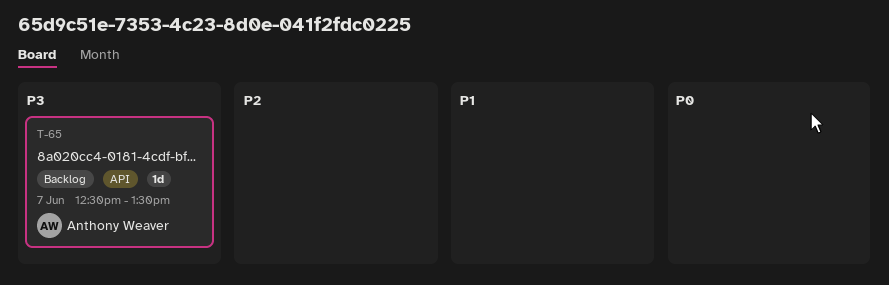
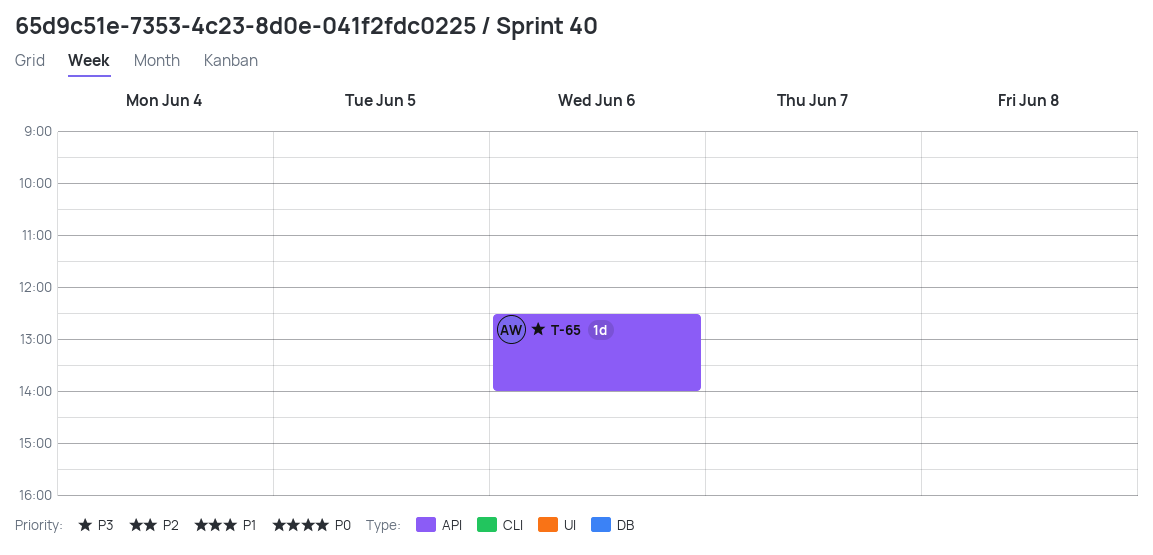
T-65, day: Jun 7 -> Jun 6
T-65, ends: 13:30 -> 14:00

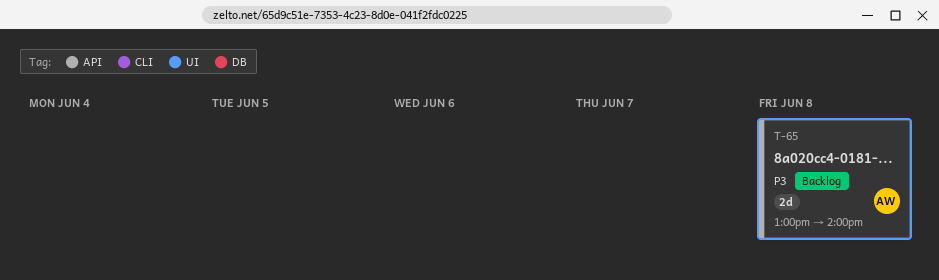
T-65, estimate: 1d -> 2d
T-65, day: Jun 6 -> Jun 8
T-65, begins: 12:30 -> 13:00

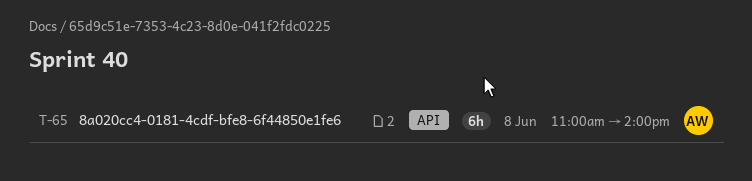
T-65, estimate: 2d -> 6h
T-65, begins: 13:00 -> 11:00

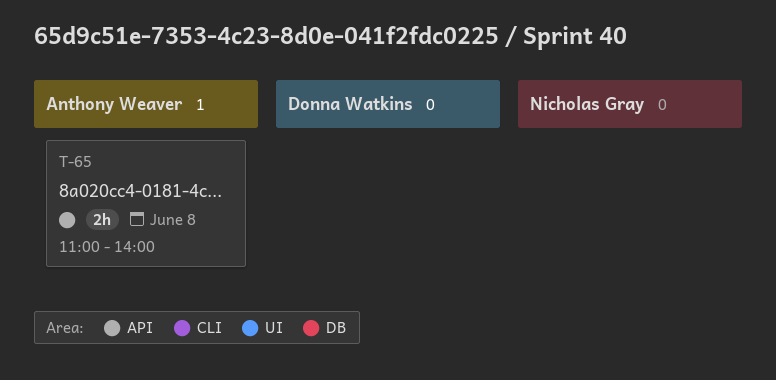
T-65, estimate: 6h -> 2h

